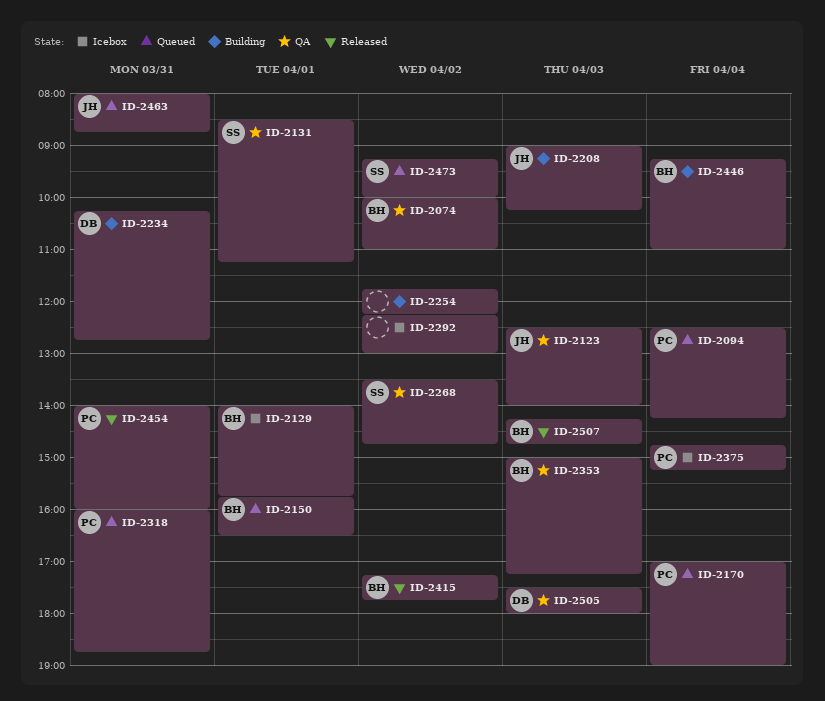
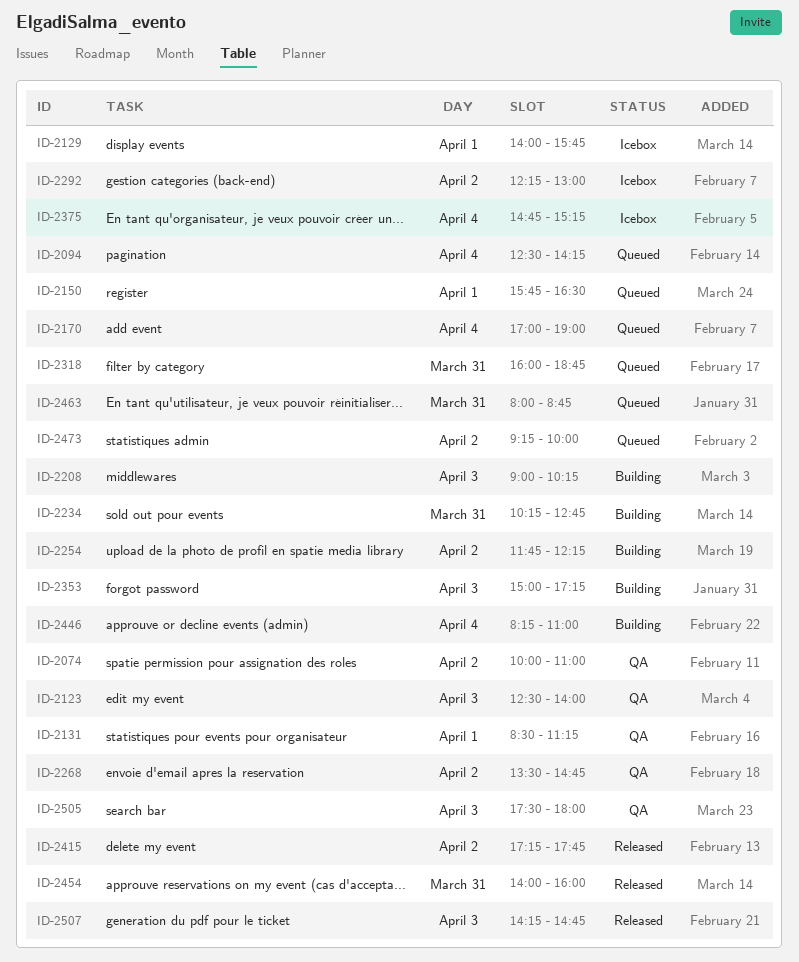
ID-2353, status: QA -> Building
ID-2446, begins: 09:15 -> 08:15

